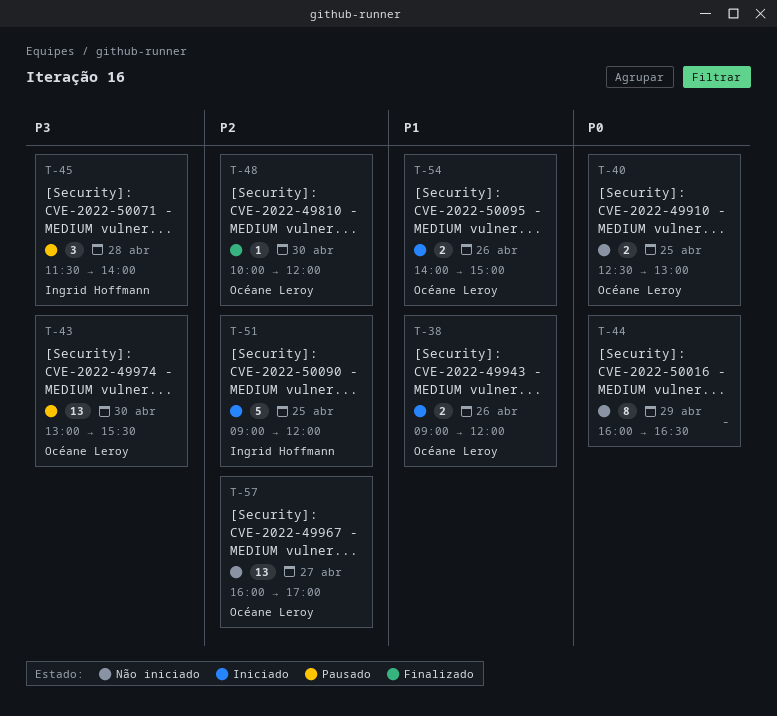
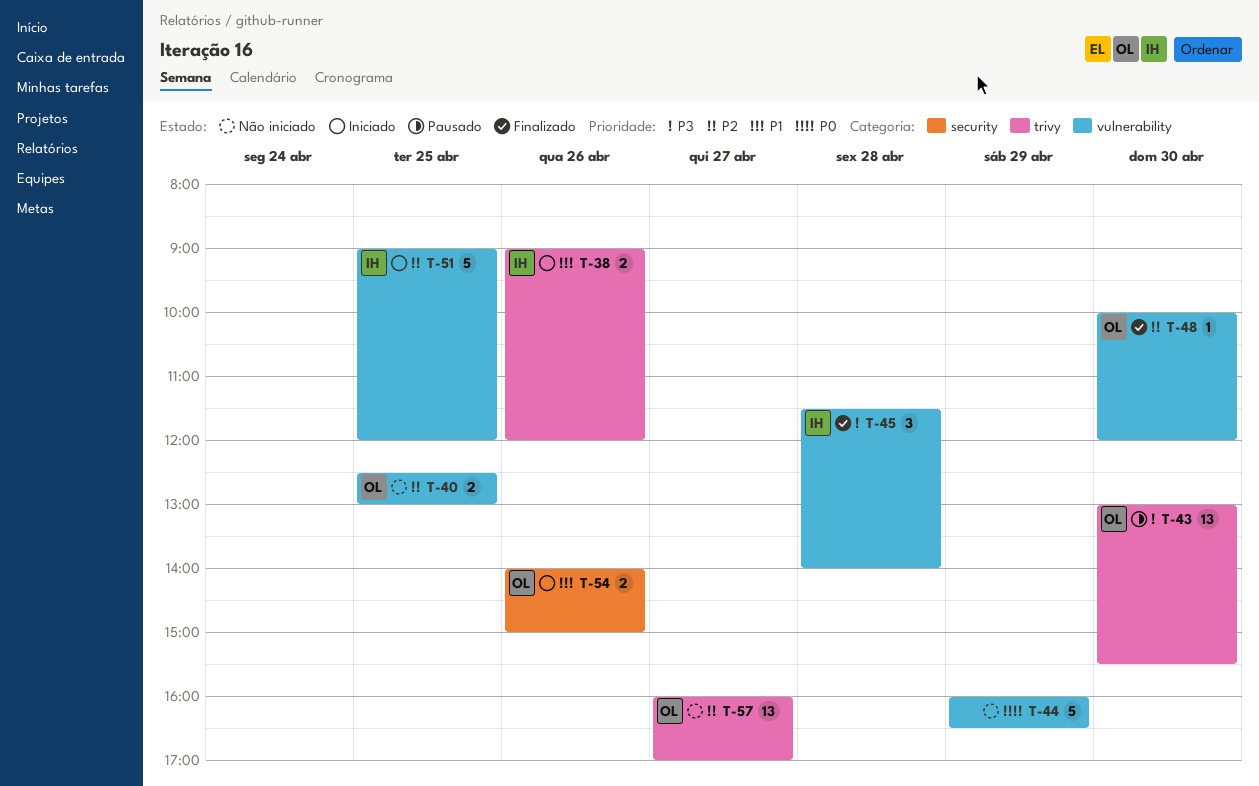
T-38, owner: Océane Leroy -> Ingrid Hoffmann
T-40, priority: P0 -> P2
T-44, estimate: 8 -> 5
T-45, status: Pausado -> Finalizado

